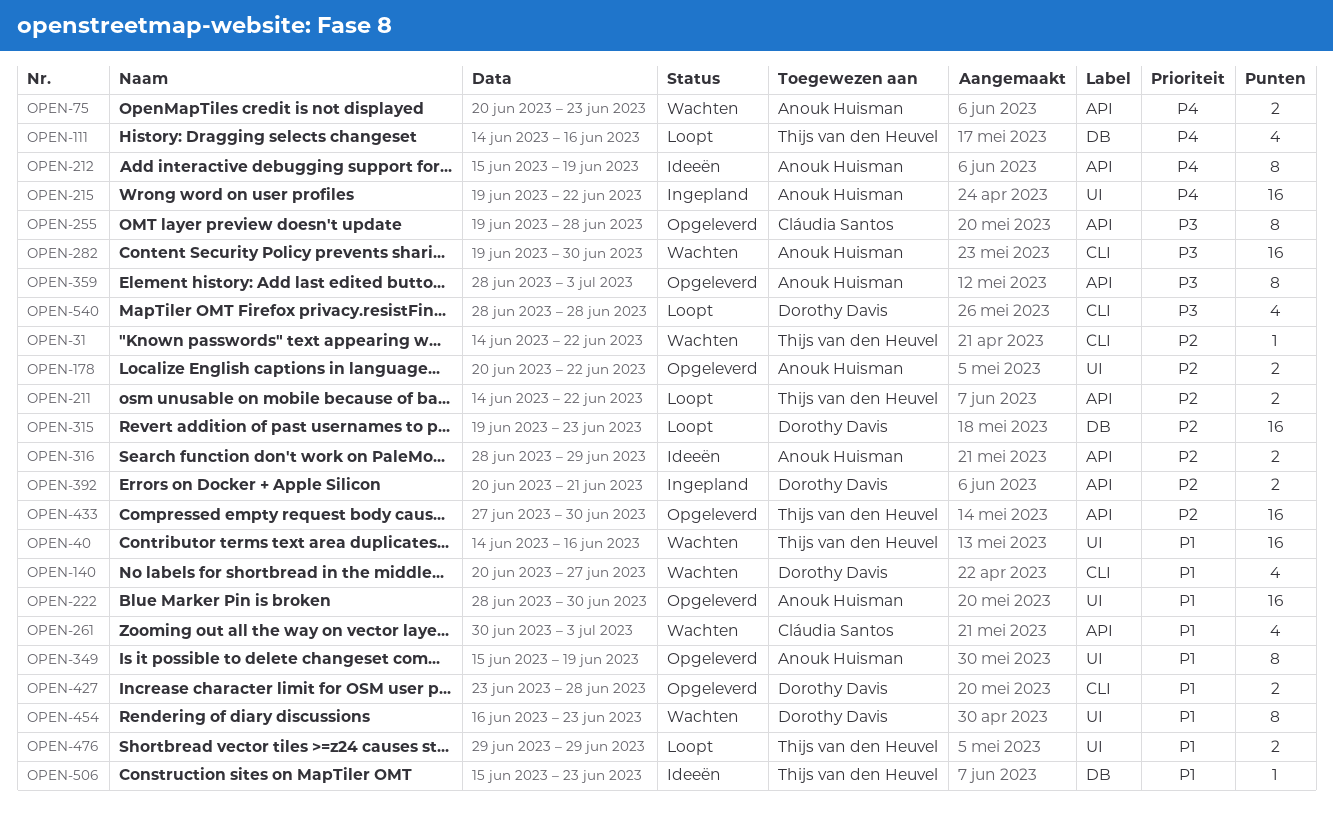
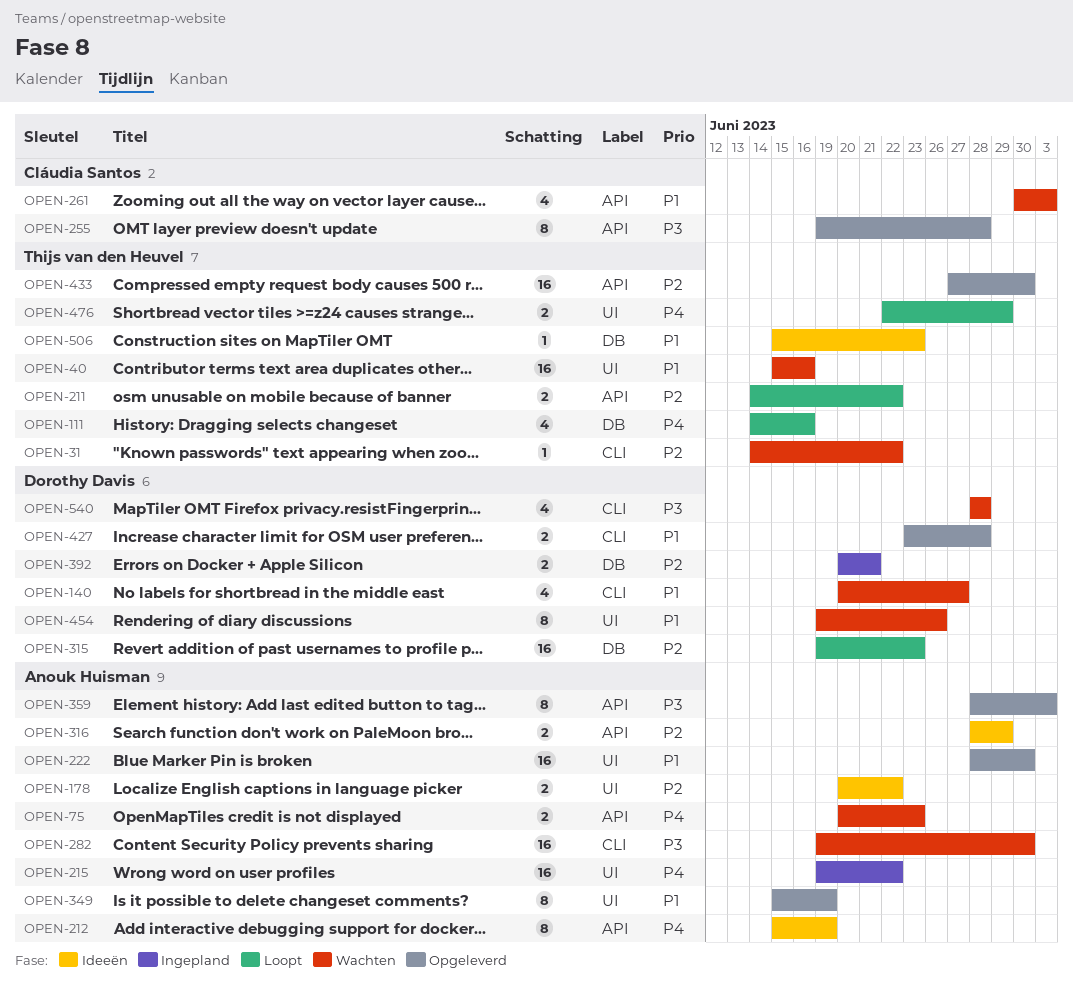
OPEN-40, start: Jun 14 -> Jun 15
OPEN-178, status: Opgeleverd -> Ideeën
OPEN-392, label: API -> DB
OPEN-454, start: Jun 16 -> Jun 19
OPEN-454, due: Jun 23 -> Jun 26
OPEN-476, priority: P1 -> P4
OPEN-476, start: Jun 29 -> Jun 22
OPEN-540, status: Loopt -> Wachten

